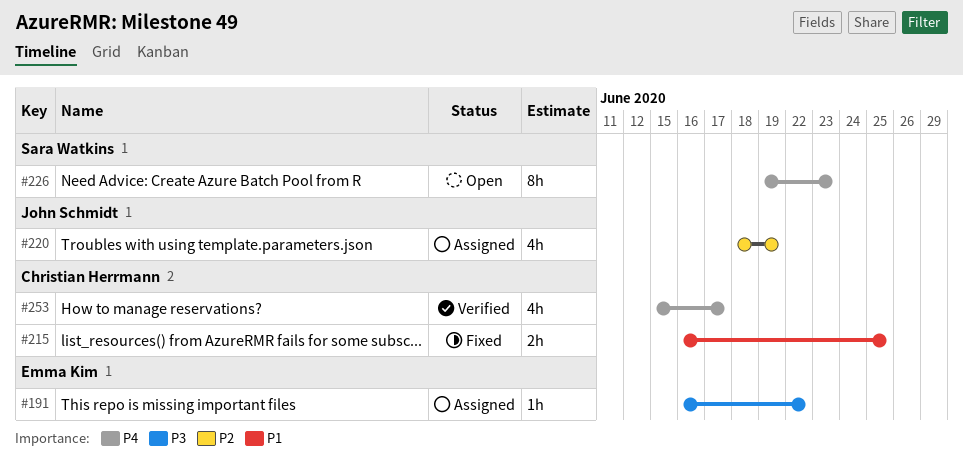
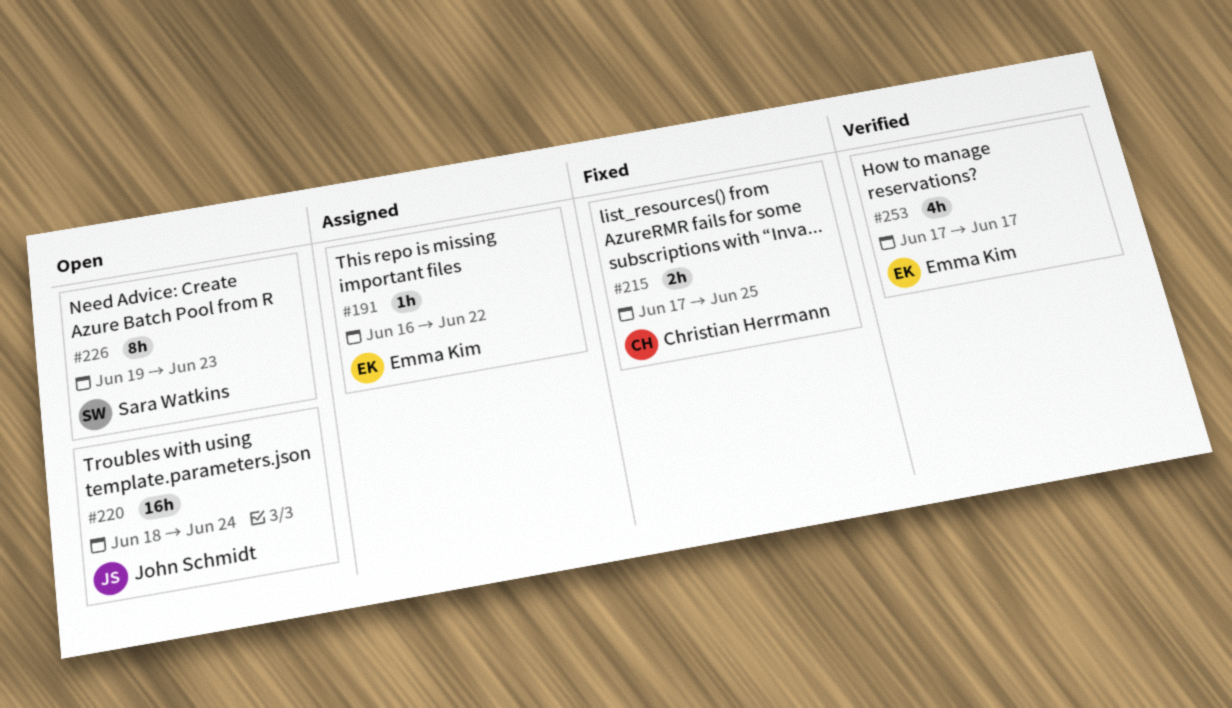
#215, start: Jun 16 -> Jun 17
#220, status: Assigned -> Open
#220, estimate: 4h -> 16h
#220, due: Jun 19 -> Jun 24
#253, owner: Christian Herrmann -> Emma Kim
#253, start: Jun 15 -> Jun 17

